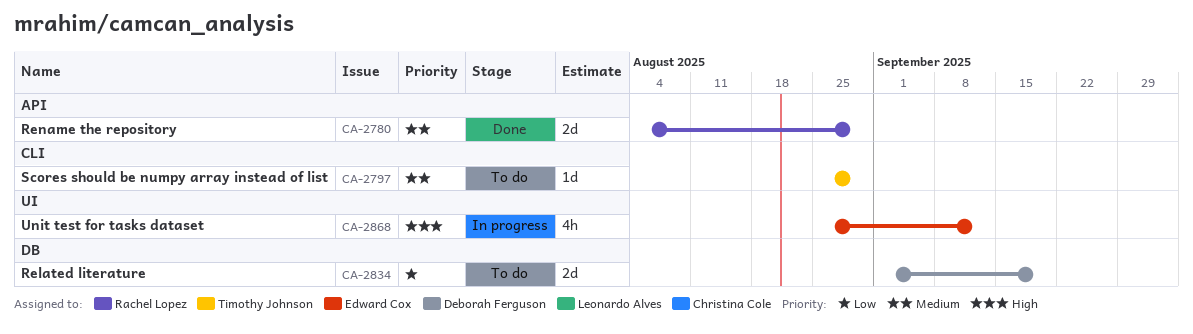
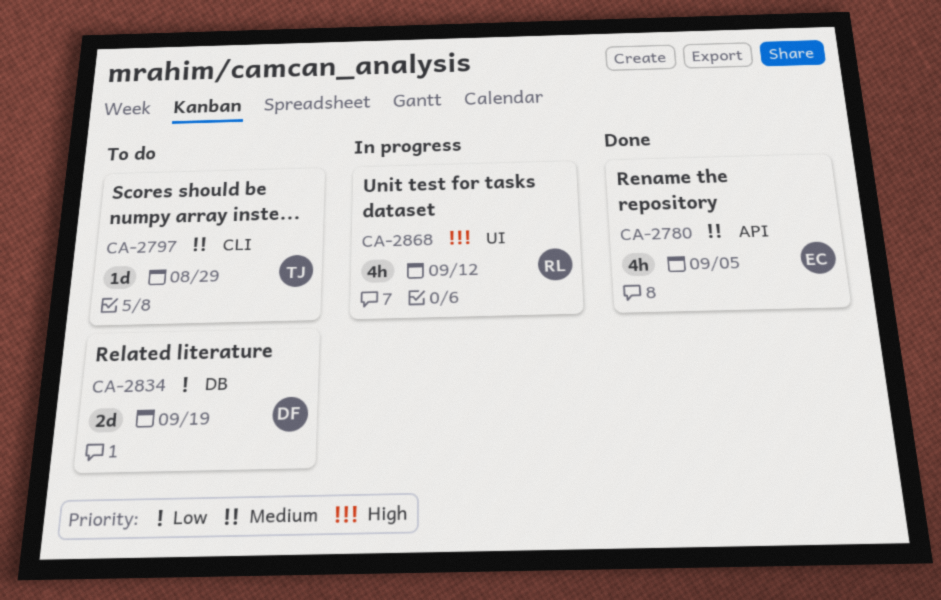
CA-2780, owner: Rachel Lopez -> Edward Cox
CA-2780, estimate: 2d -> 4h
CA-2780, due: Aug 29 -> Sep 5
CA-2868, owner: Edward Cox -> Rachel Lopez

